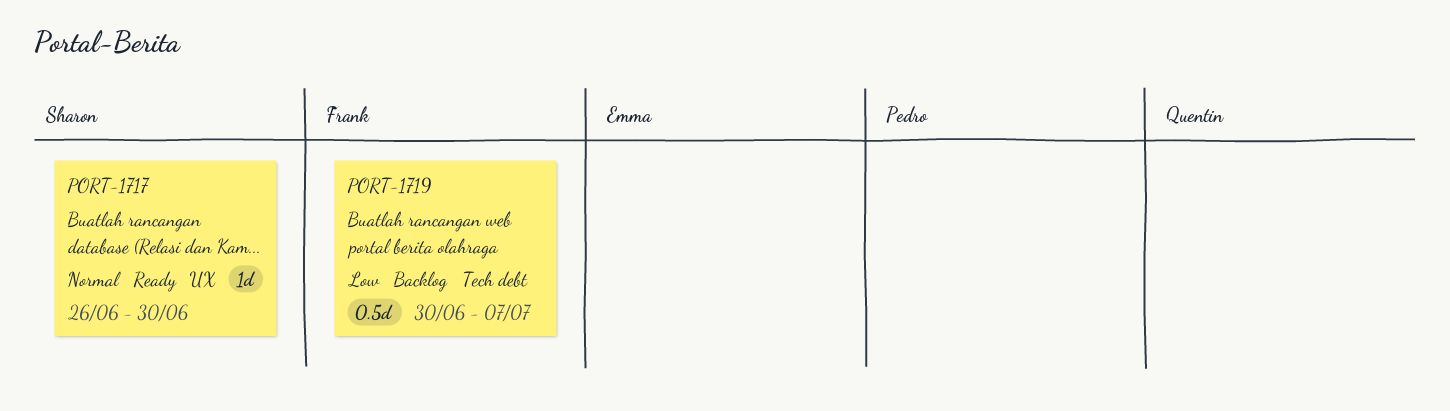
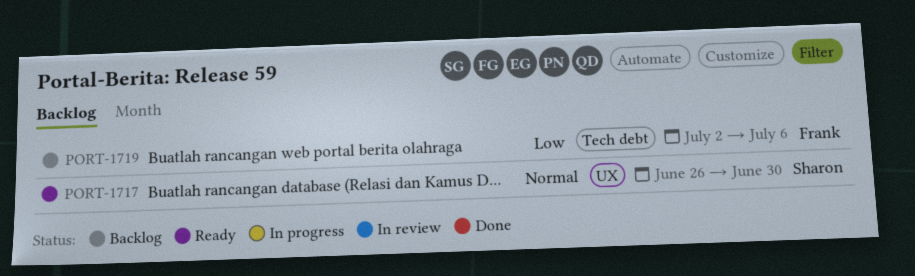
PORT-1719, start: Jun 30 -> Jul 2
PORT-1719, due: Jul 7 -> Jul 6

